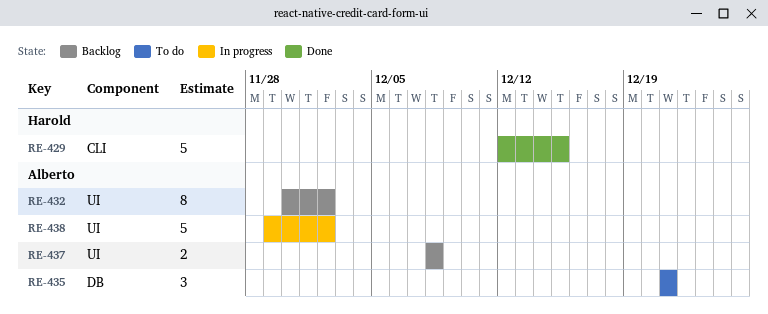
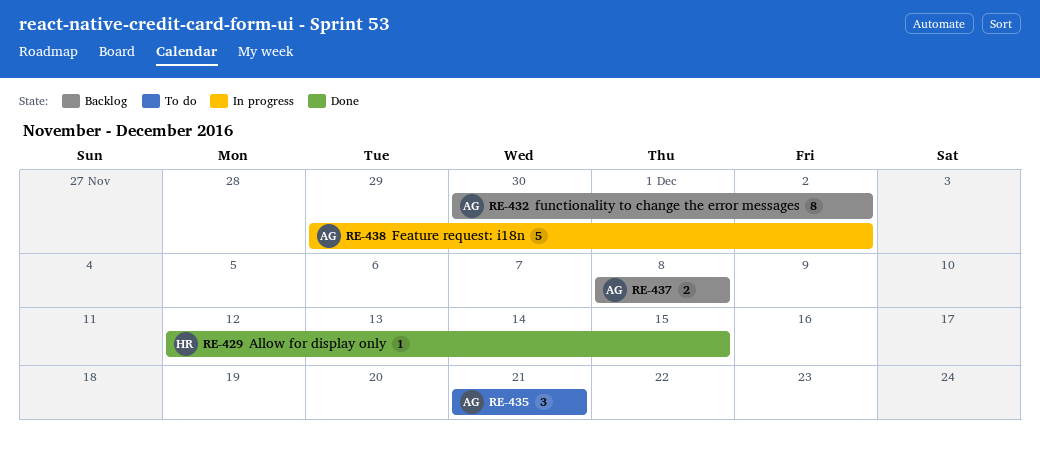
RE-429, estimate: 5 -> 1

